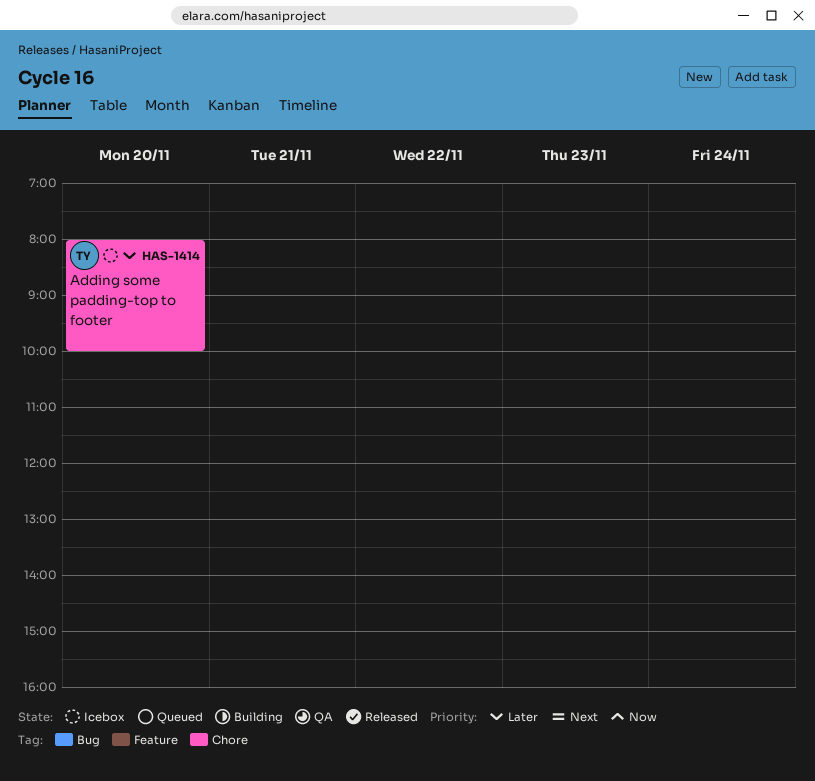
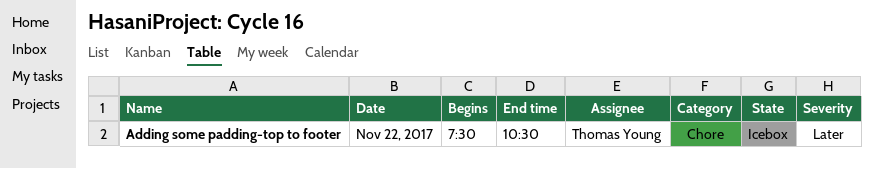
Adding some padding-top to footer, day: Nov 20 -> Nov 22
Adding some padding-top to footer, begins: 08:00 -> 07:30
Adding some padding-top to footer, ends: 10:00 -> 10:30

